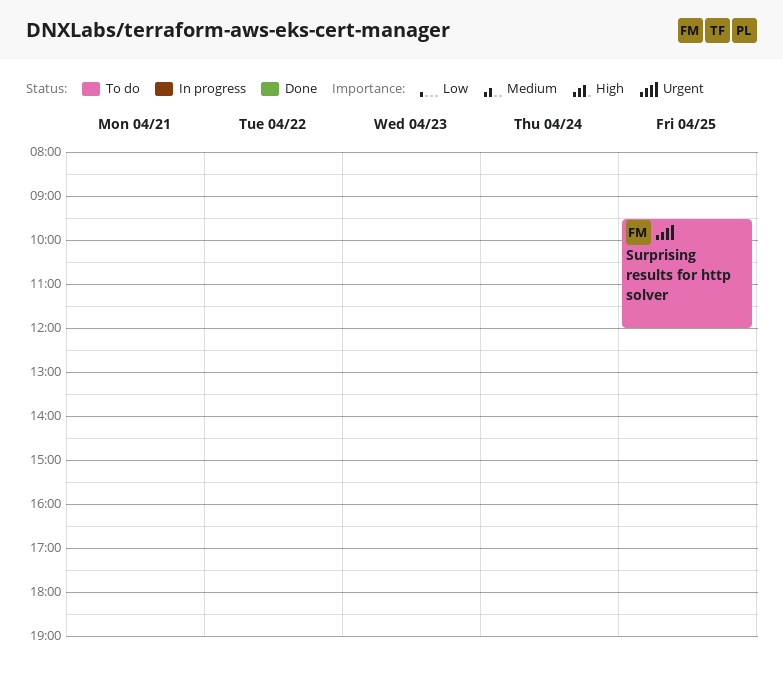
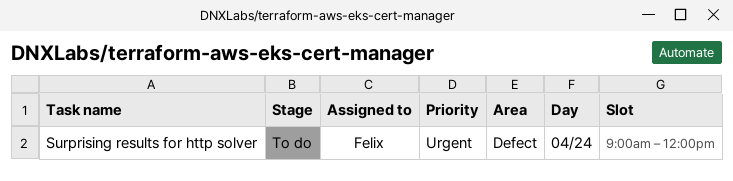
Surprising results for http solver, day: Apr 25 -> Apr 24
Surprising results for http solver, begins: 09:30 -> 09:00

